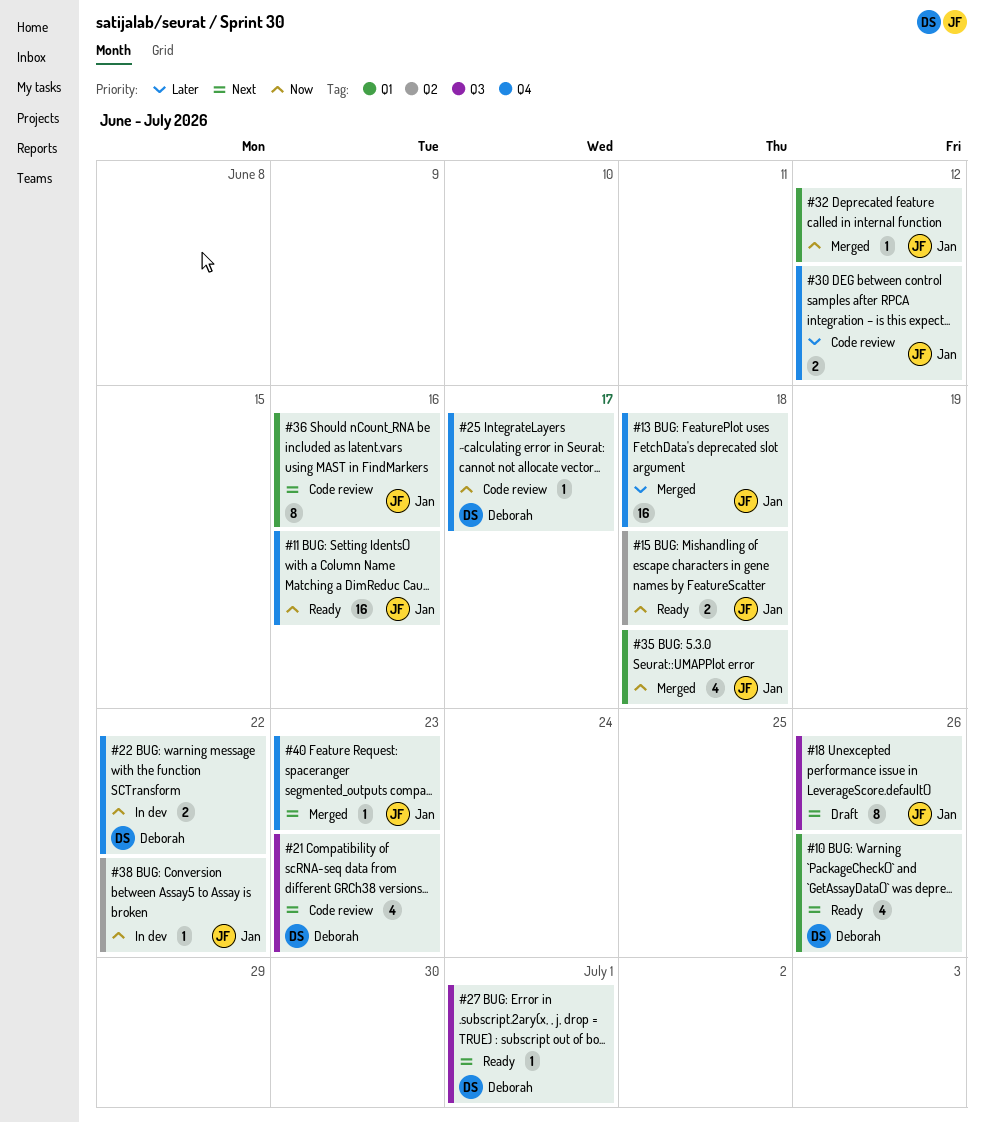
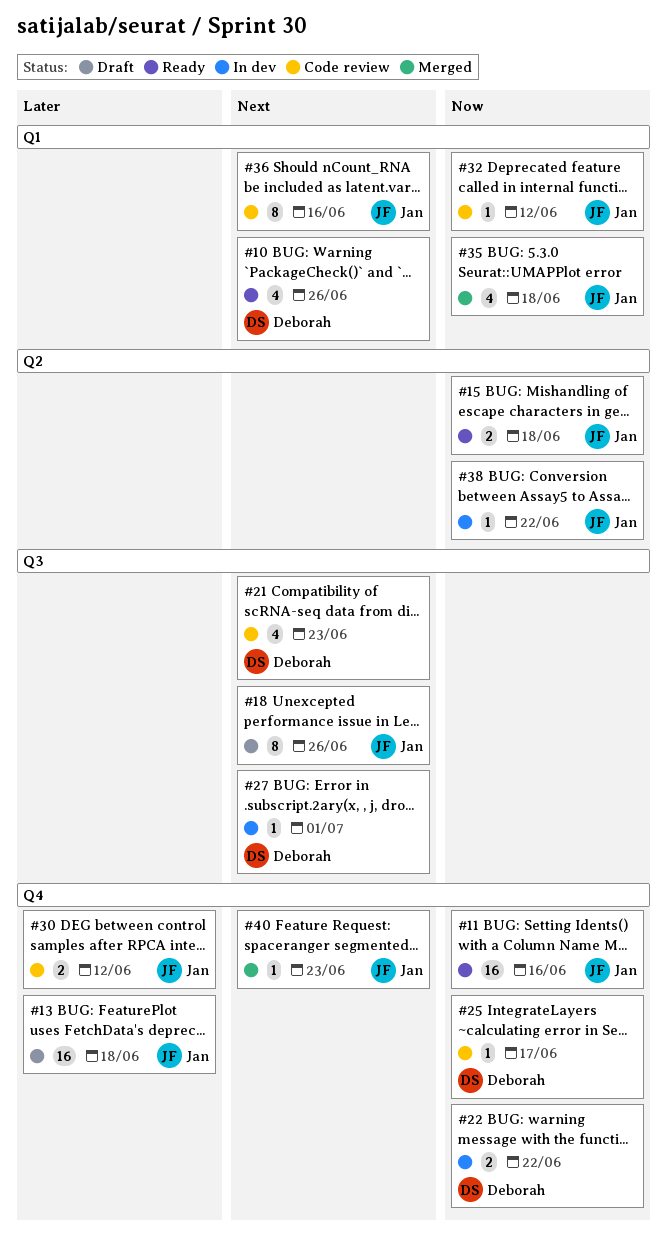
#13, status: Merged -> Draft
#27, status: Ready -> In dev
#32, status: Merged -> Code review

